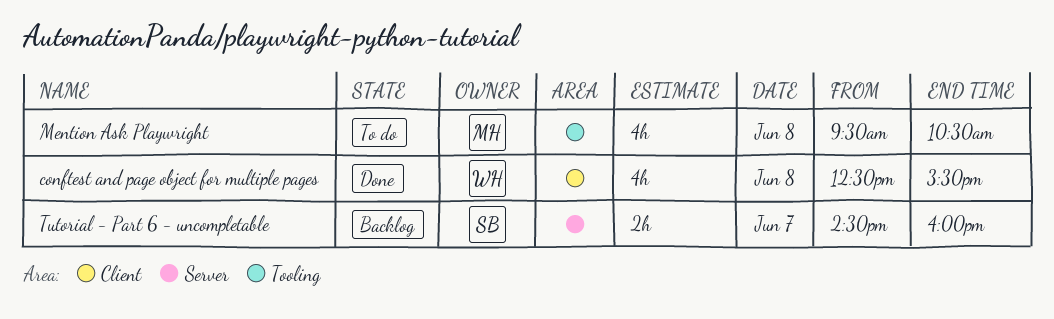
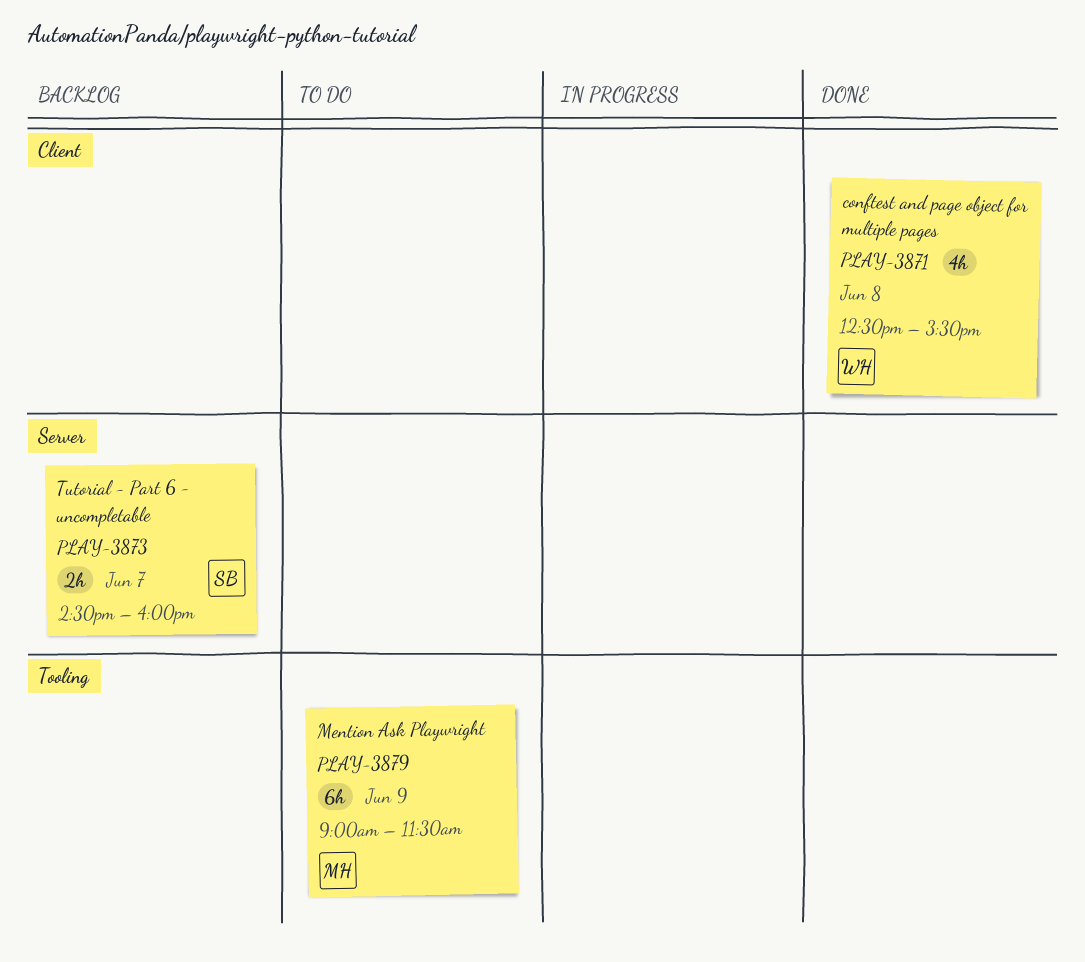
Mention Ask Playwright, estimate: 4h -> 6h
Mention Ask Playwright, day: Jun 8 -> Jun 9
Mention Ask Playwright, begins: 09:30 -> 09:00
Mention Ask Playwright, ends: 10:30 -> 11:30

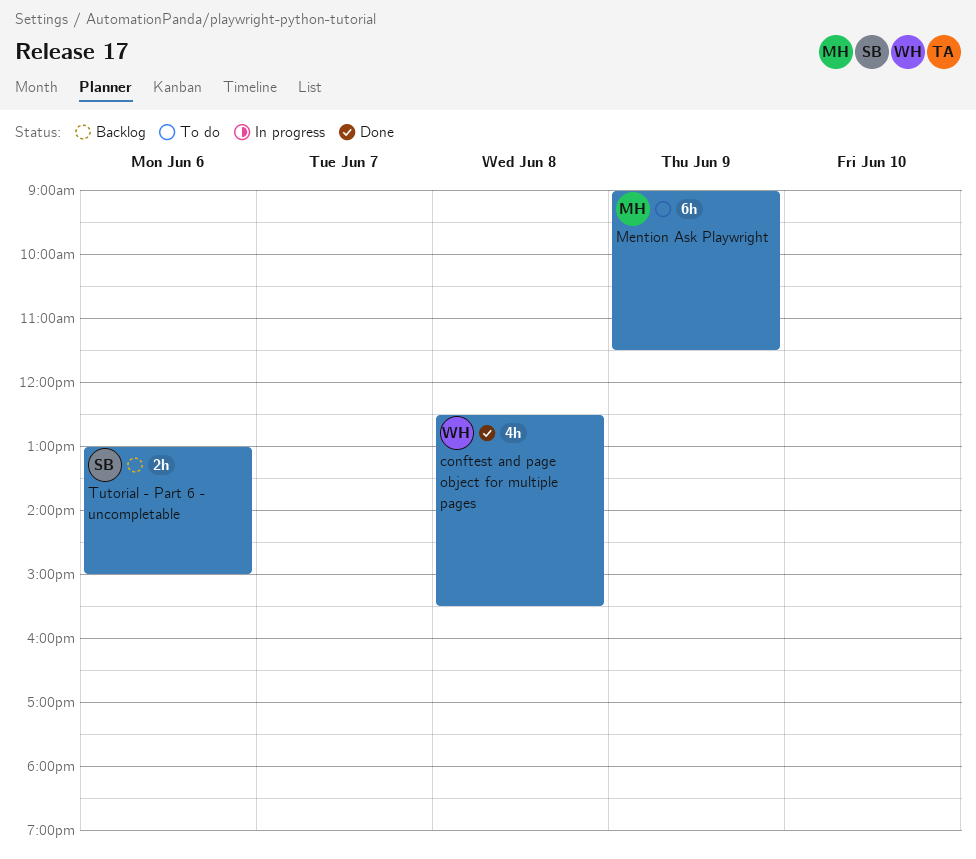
Tutorial - Part 6 - uncompletable, day: Jun 7 -> Jun 6
Tutorial - Part 6 - uncompletable, begins: 14:30 -> 13:00
Tutorial - Part 6 - uncompletable, ends: 16:00 -> 15:00

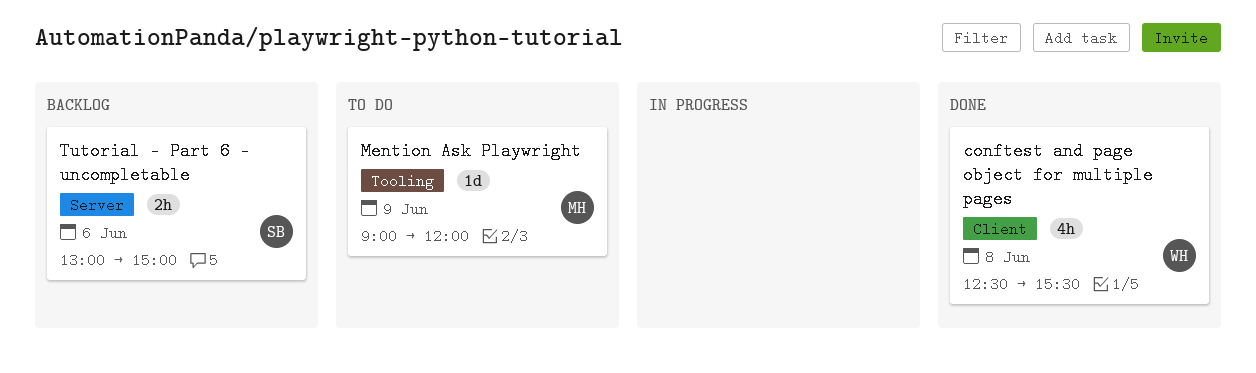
Mention Ask Playwright, estimate: 6h -> 1d
Mention Ask Playwright, ends: 11:30 -> 12:00

